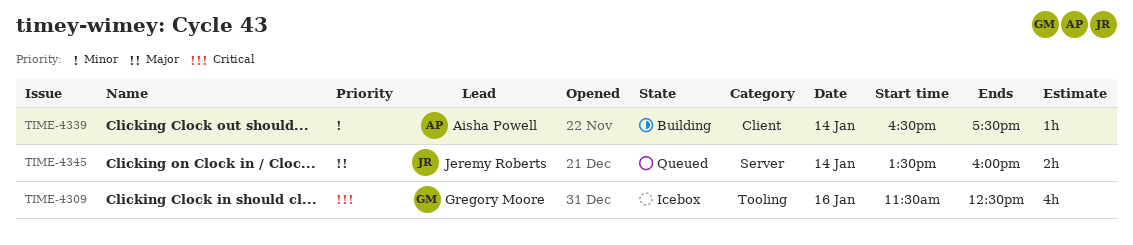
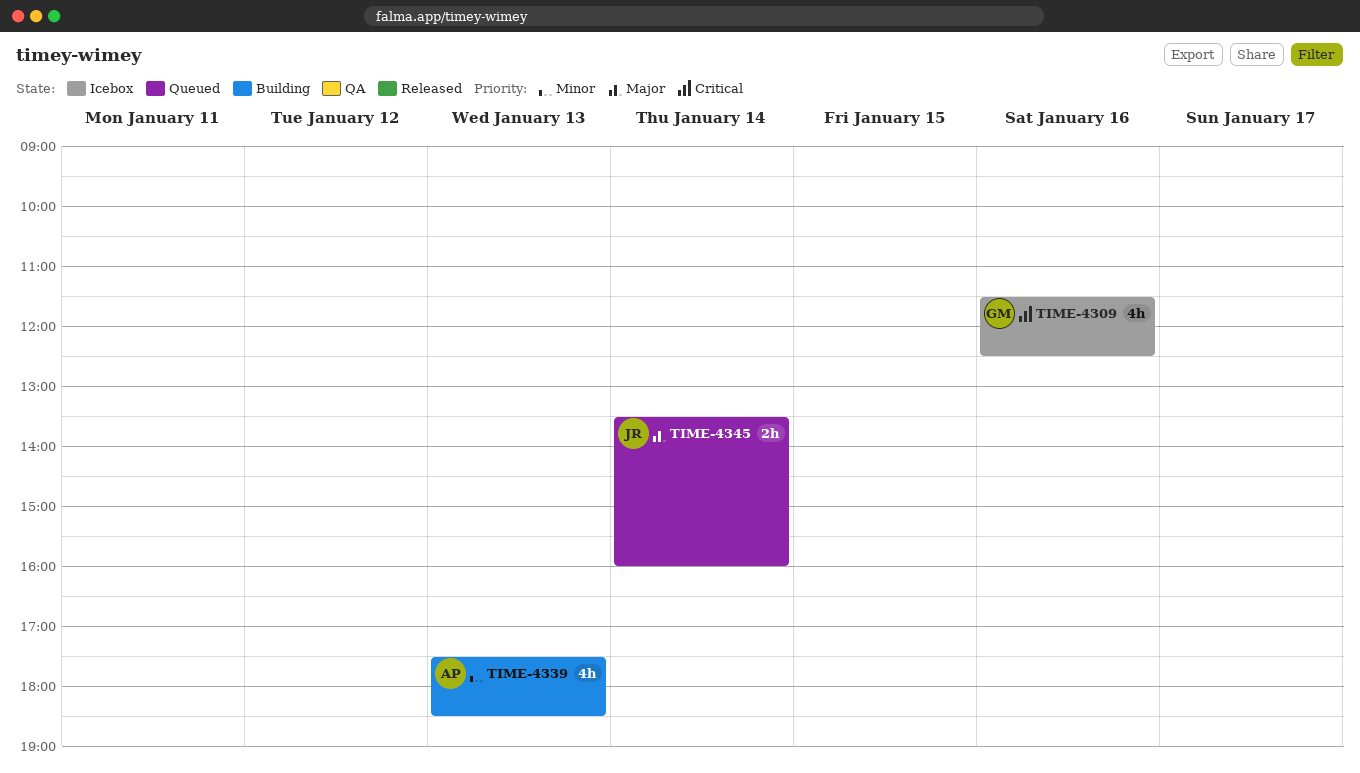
TIME-4339, estimate: 1h -> 4h
TIME-4339, day: Jan 14 -> Jan 13
TIME-4339, begins: 16:30 -> 17:30
TIME-4339, ends: 17:30 -> 18:30

